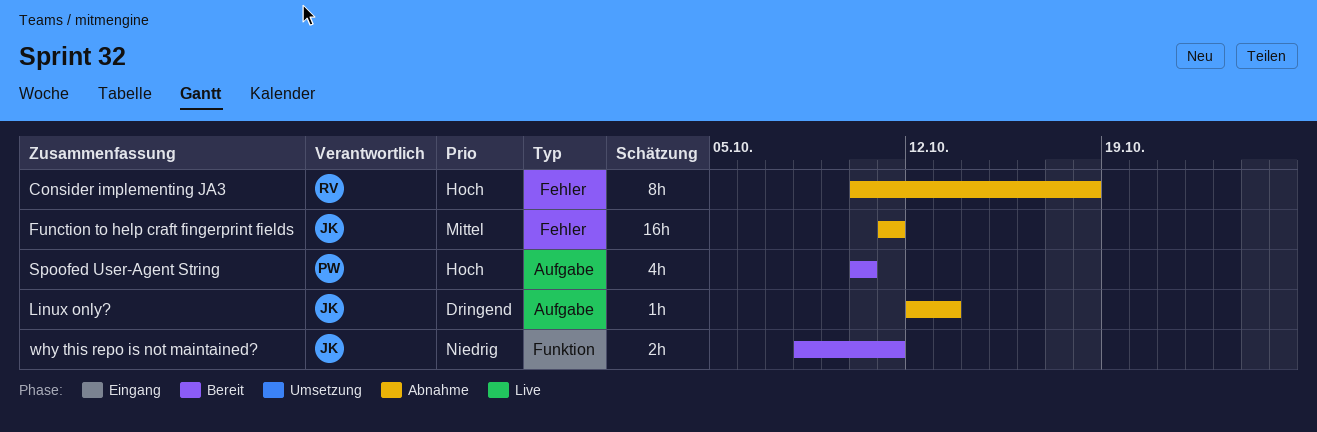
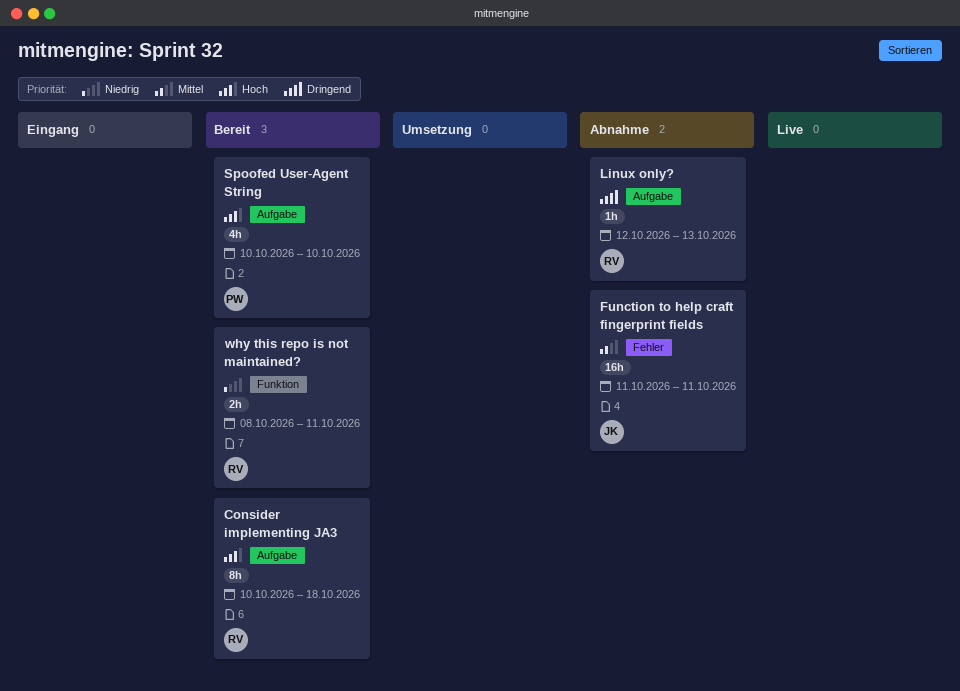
Consider implementing JA3, status: Abnahme -> Bereit
Consider implementing JA3, label: Fehler -> Aufgabe
Linux only?, owner: JK -> RV
why this repo is not maintained?, owner: JK -> RV

